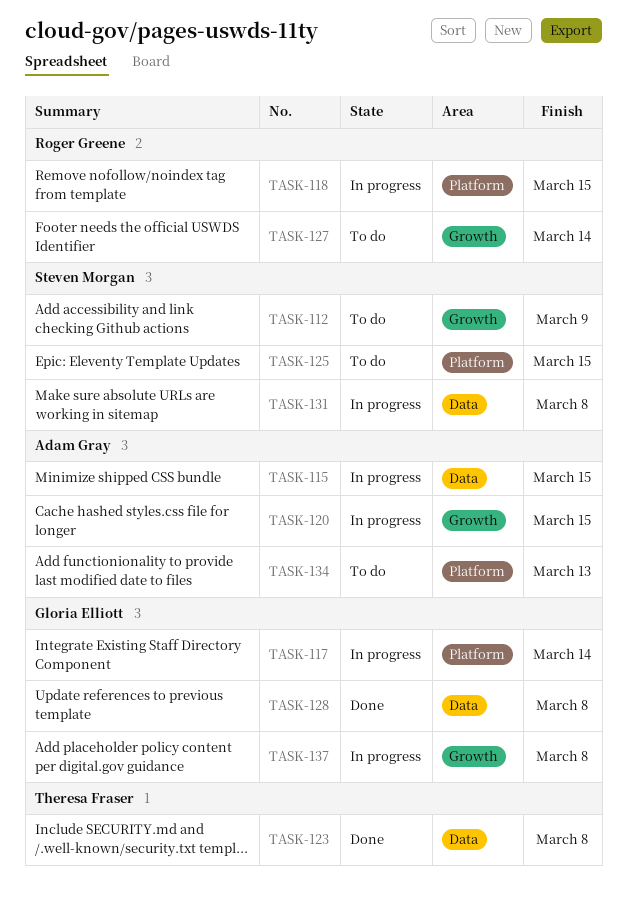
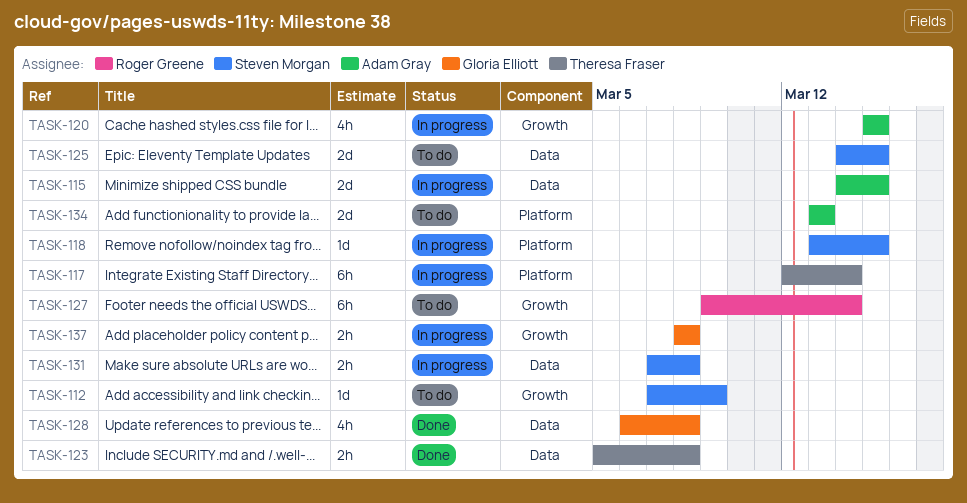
TASK-117, owner: Gloria Elliott -> Theresa Fraser
TASK-118, owner: Roger Greene -> Steven Morgan
TASK-125, label: Platform -> Data

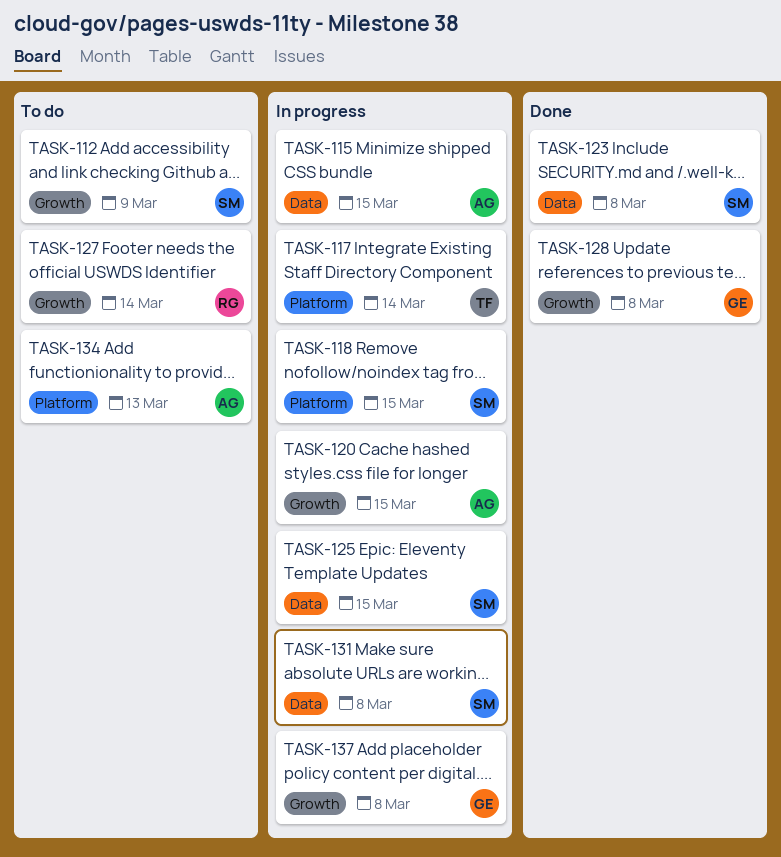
TASK-123, owner: Theresa Fraser -> Steven Morgan
TASK-125, status: To do -> In progress
TASK-128, label: Data -> Growth

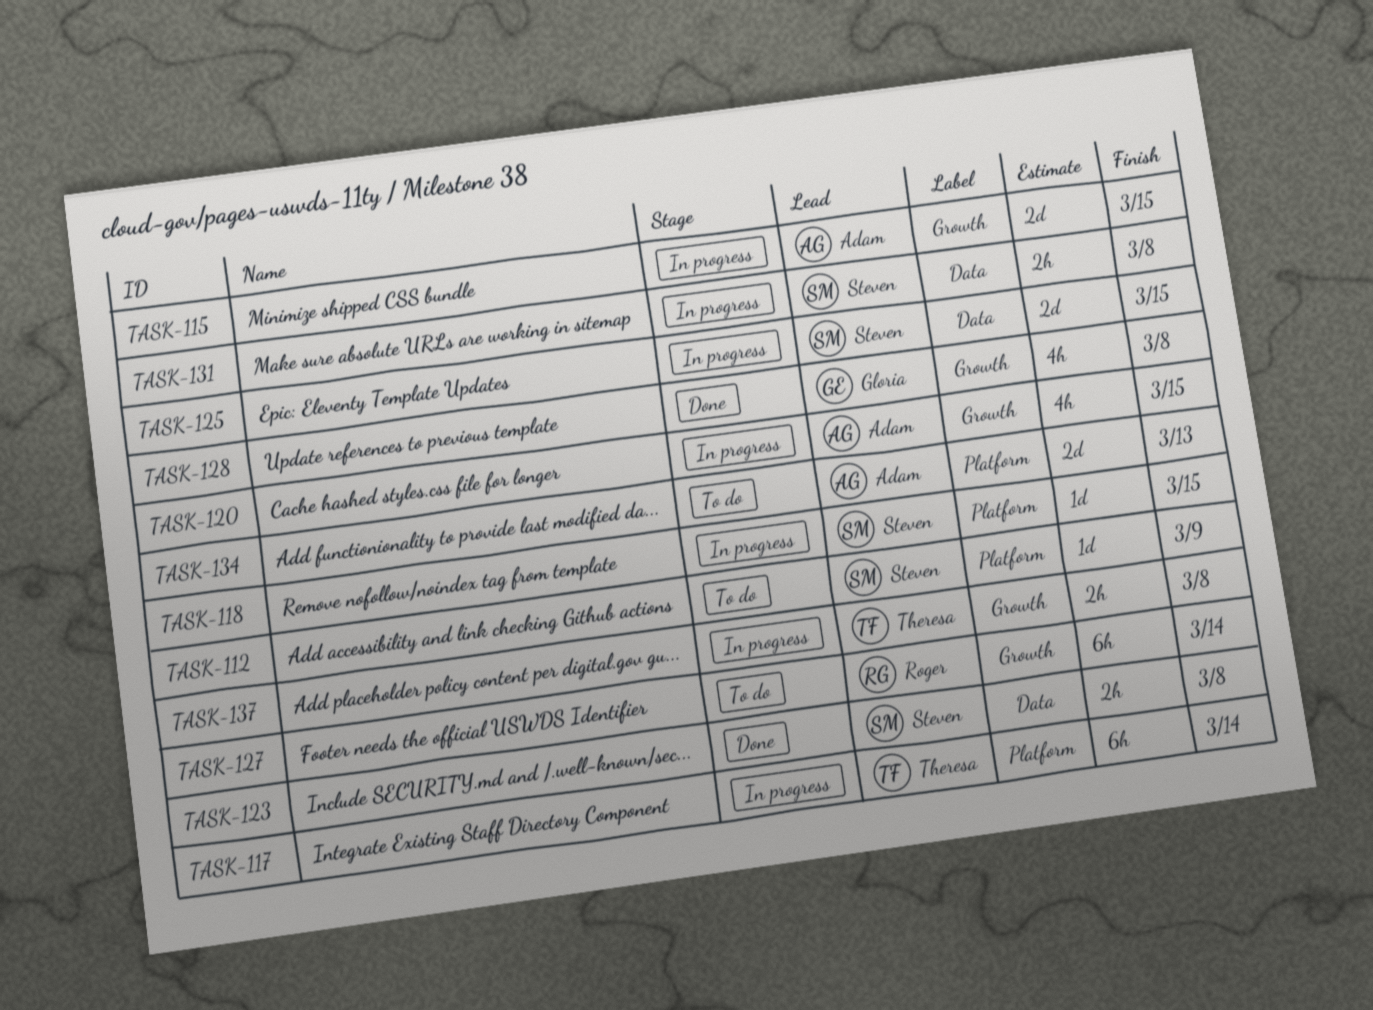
TASK-112, label: Growth -> Platform
TASK-115, label: Data -> Growth
TASK-137, owner: Gloria -> Theresa

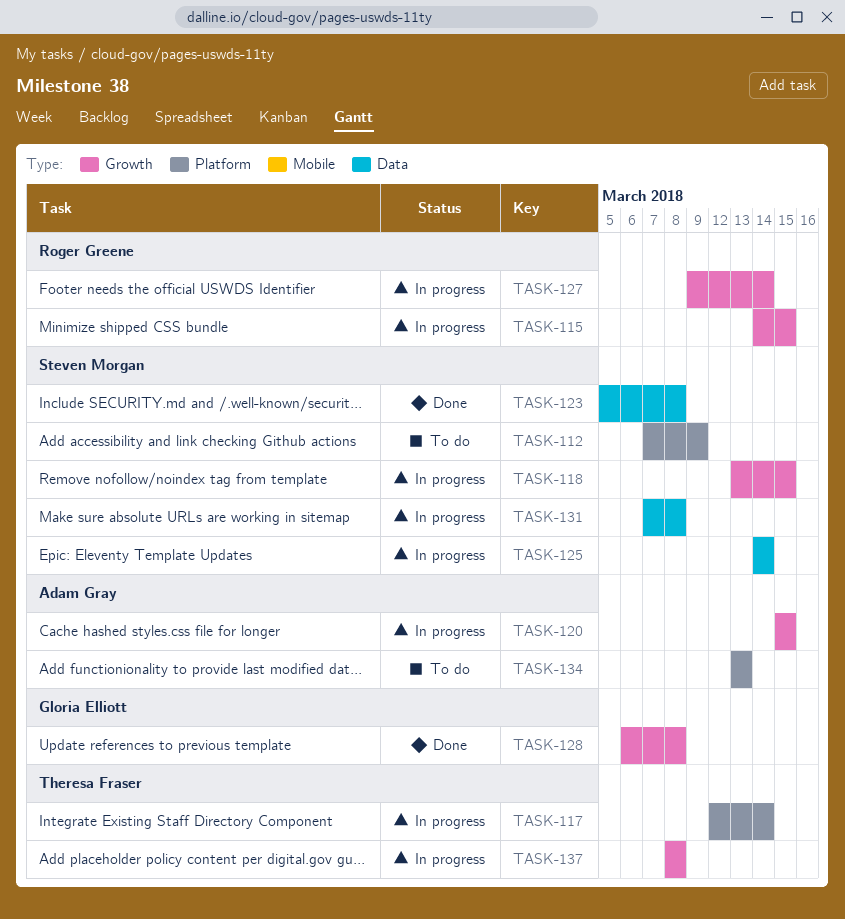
TASK-115, owner: Adam Gray -> Roger Greene
TASK-118, label: Platform -> Growth
TASK-125, due: Mar 15 -> Mar 14
TASK-127, status: To do -> In progress

